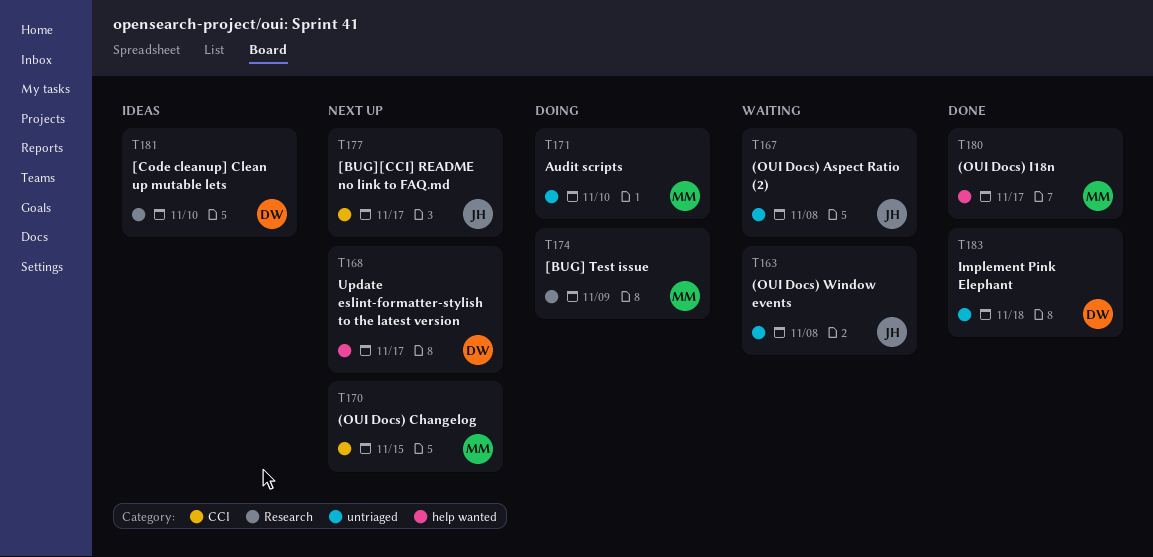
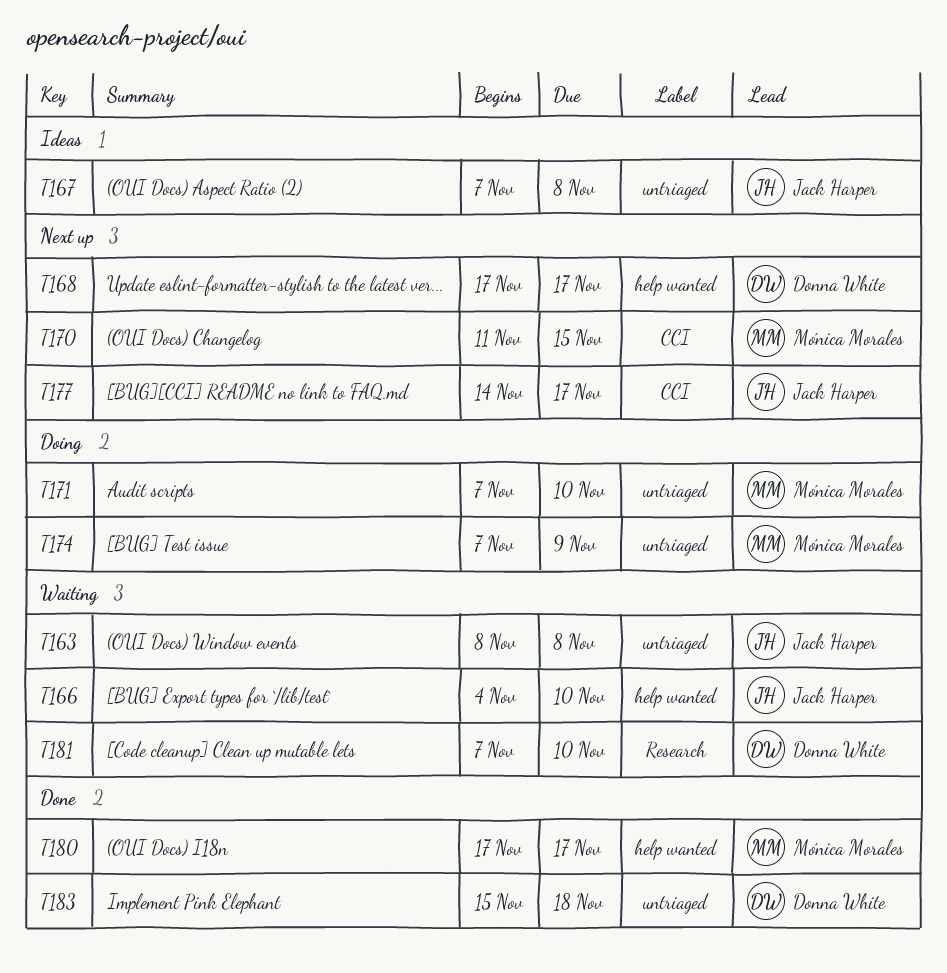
T166: none -> present
T167, status: Waiting -> Ideas
T174, label: Research -> untriaged
T181, status: Ideas -> Waiting

